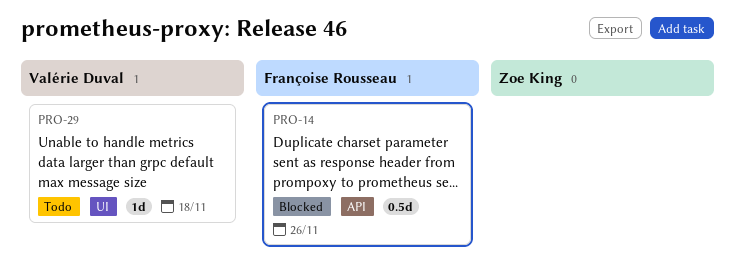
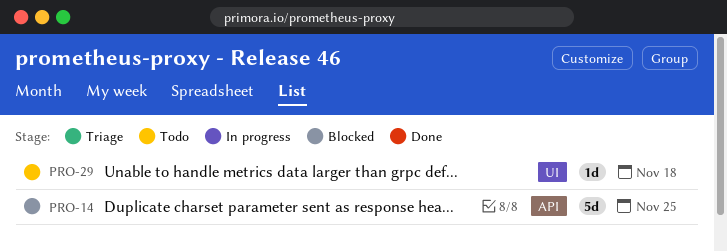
PRO-14, estimate: 0.5d -> 5d
PRO-14, due: Nov 26 -> Nov 25

